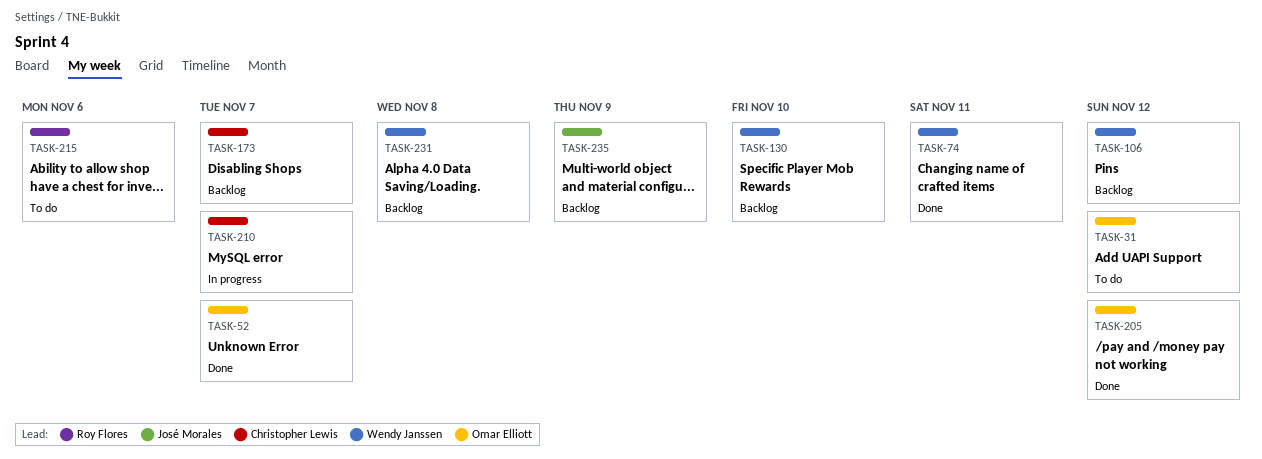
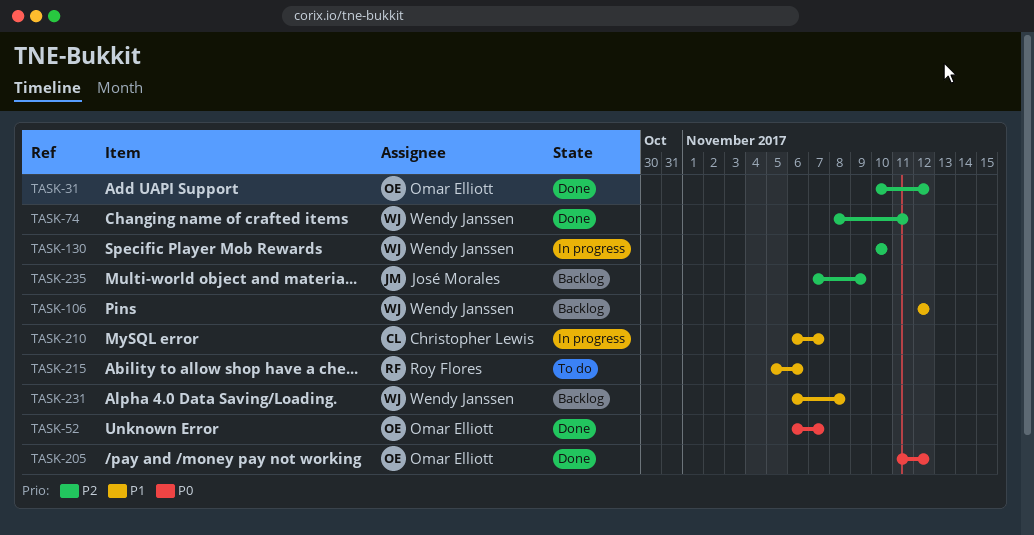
TASK-31, status: To do -> Done
TASK-130, status: Backlog -> In progress
TASK-173: present -> none

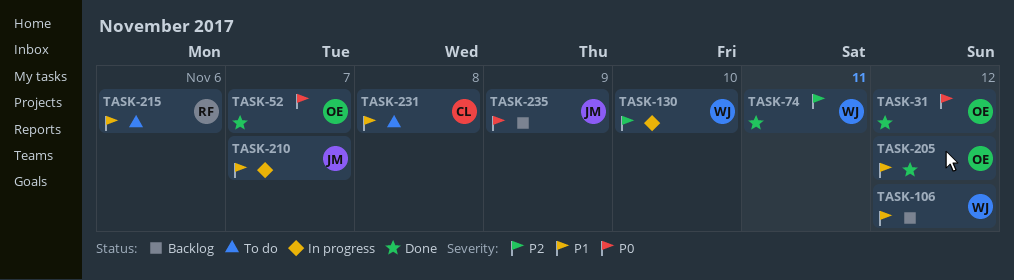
TASK-31, priority: P2 -> P0
TASK-205, priority: P0 -> P1
TASK-210, owner: Christopher Lewis -> José Morales
TASK-231, status: Backlog -> To do
TASK-231, owner: Wendy Janssen -> Christopher Lewis
TASK-235, priority: P2 -> P0

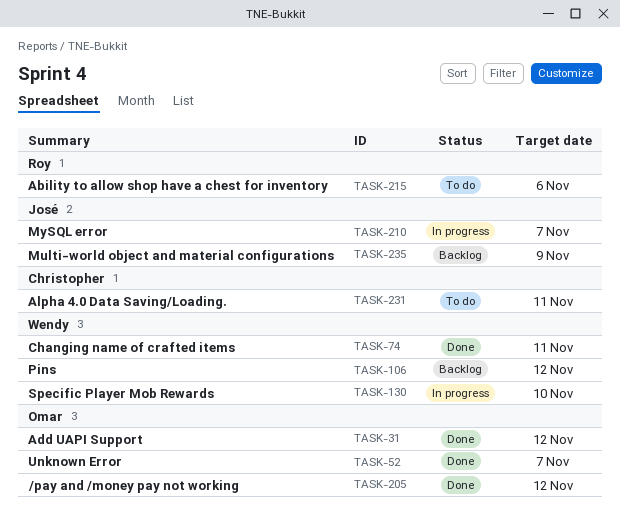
TASK-231, due: Nov 8 -> Nov 11

